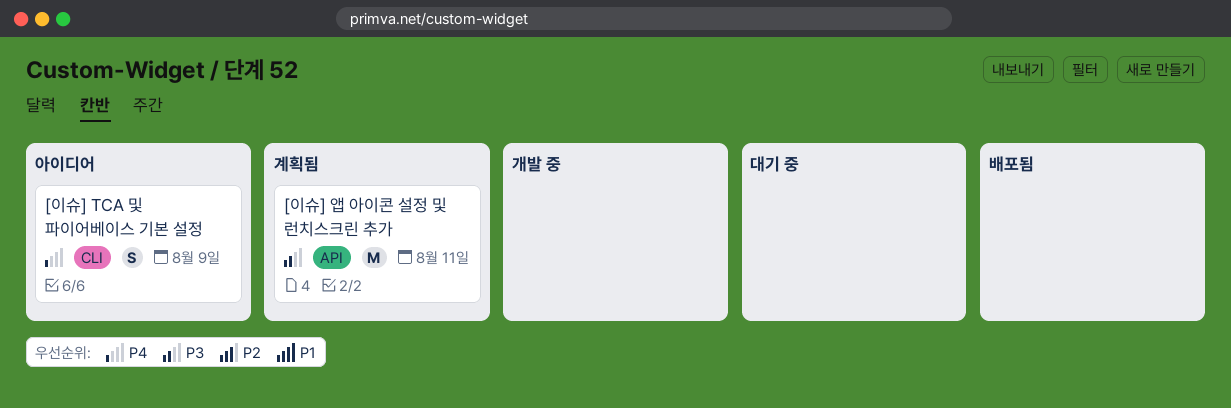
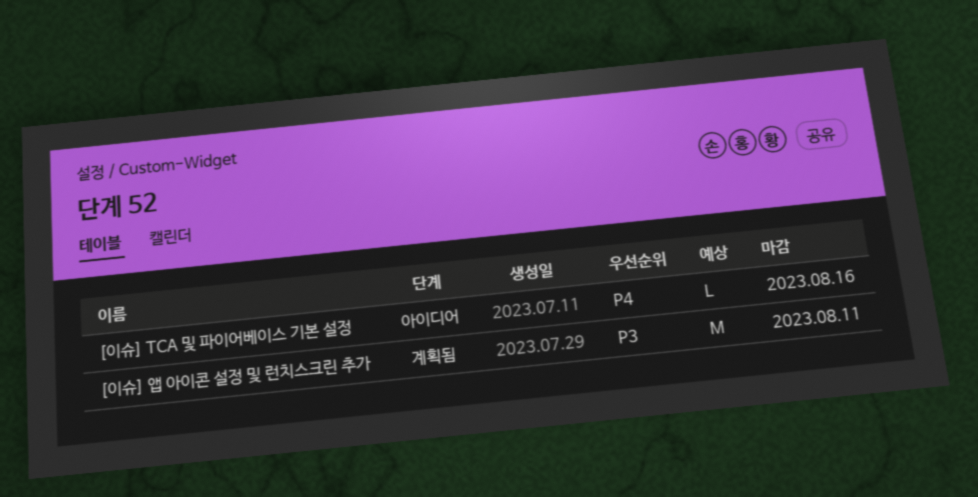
[이슈] TCA 및 파이어베이스 기본 설정, estimate: S -> L
[이슈] TCA 및 파이어베이스 기본 설정, due: Aug 9 -> Aug 16

